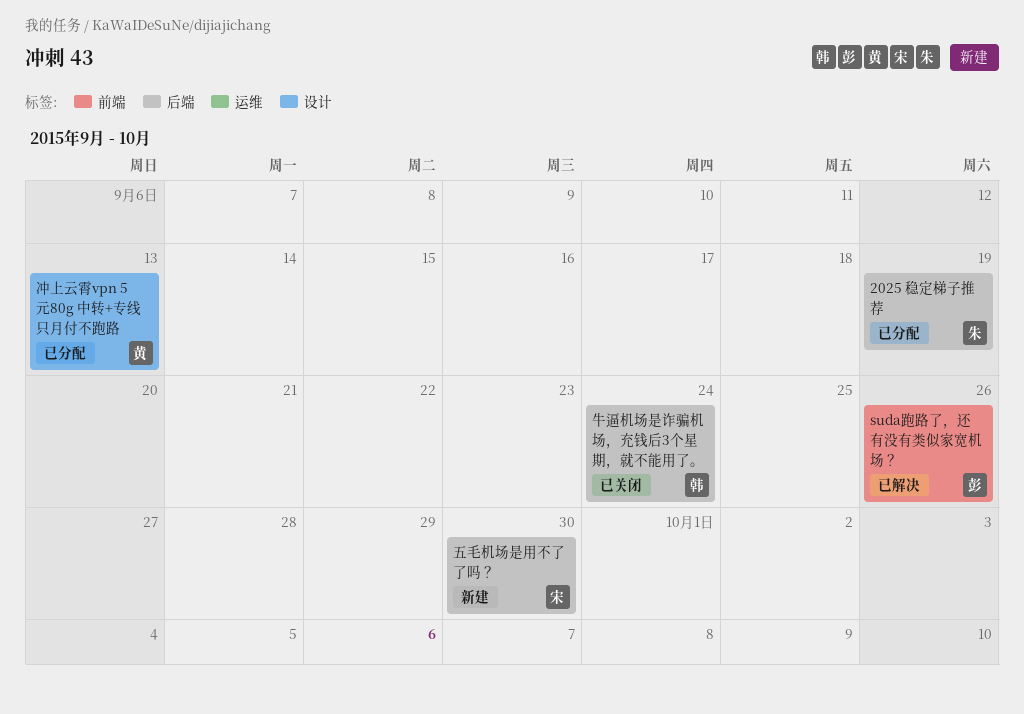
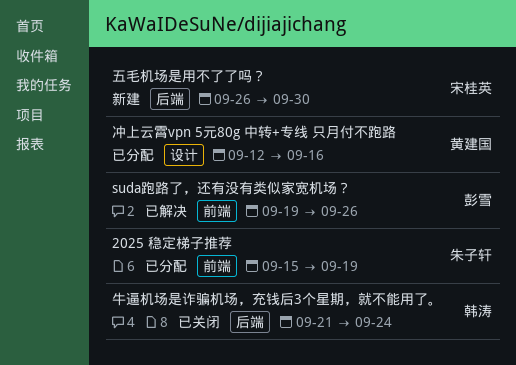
2025 稳定梯子推荐, label: 后端 -> 前端
冲上云霄vpn 5元80g 中转+专线 只月付不跑路, due: Sep 13 -> Sep 16

